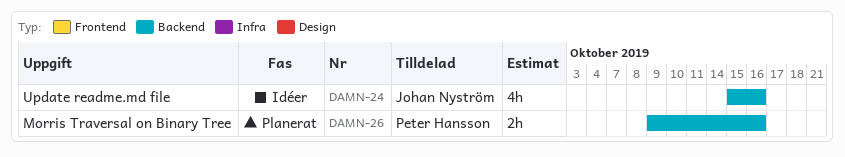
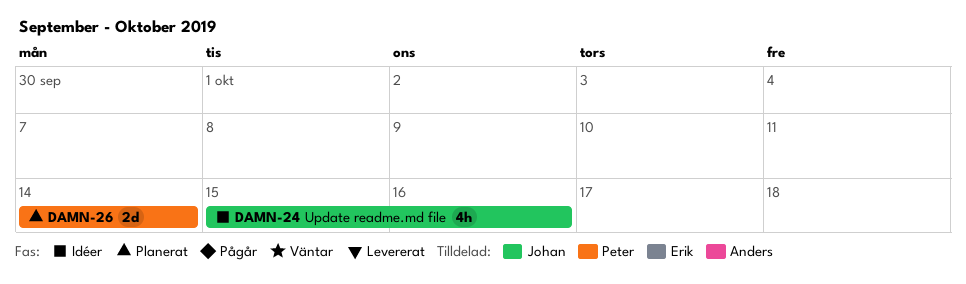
DAMN-26, estimate: 2h -> 2d
DAMN-26, start: Oct 9 -> Oct 14
DAMN-26, due: Oct 16 -> Oct 14

